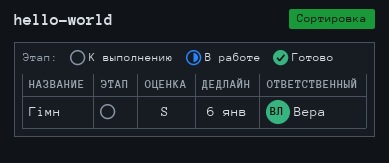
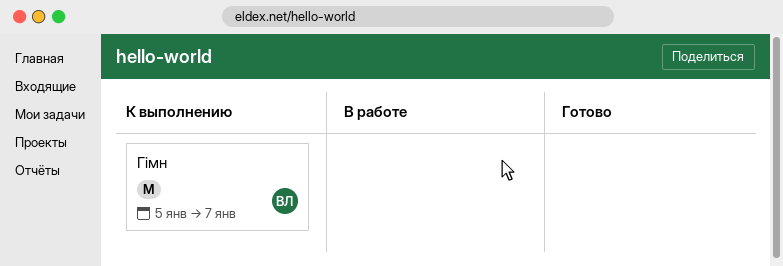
Гімн, estimate: S -> M
Гімн, due: Jan 6 -> Jan 7

